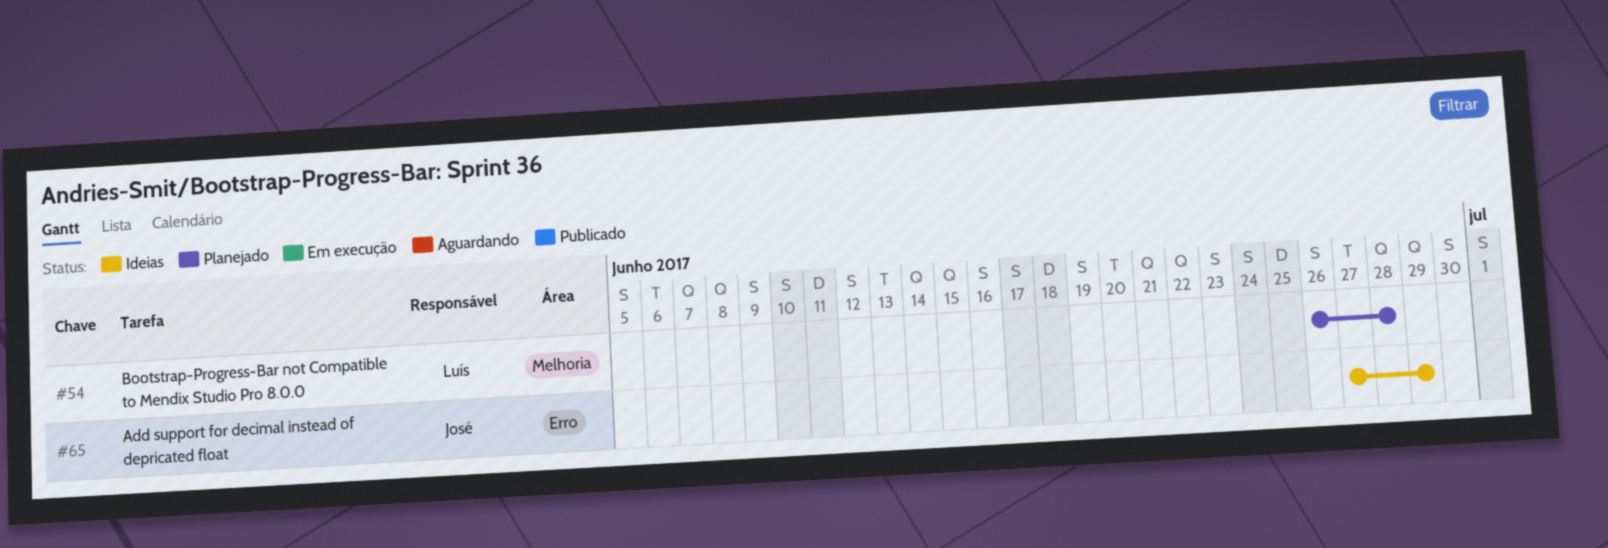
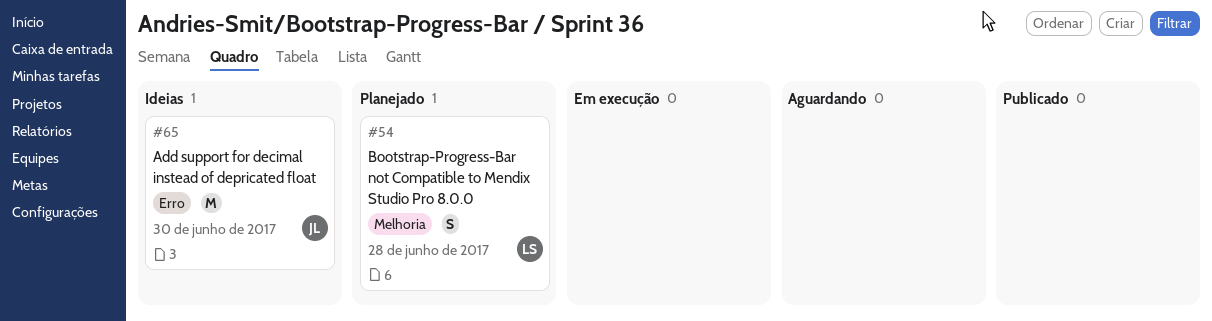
#65, due: Jun 29 -> Jun 30

